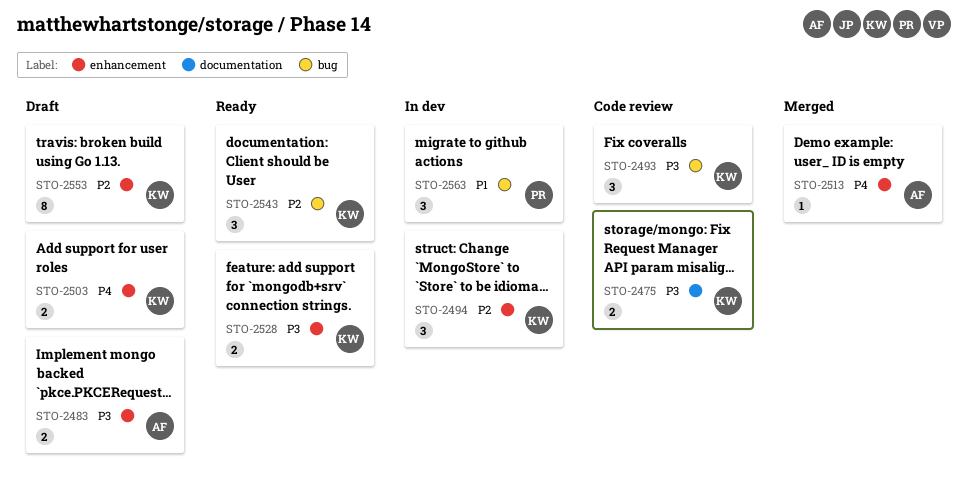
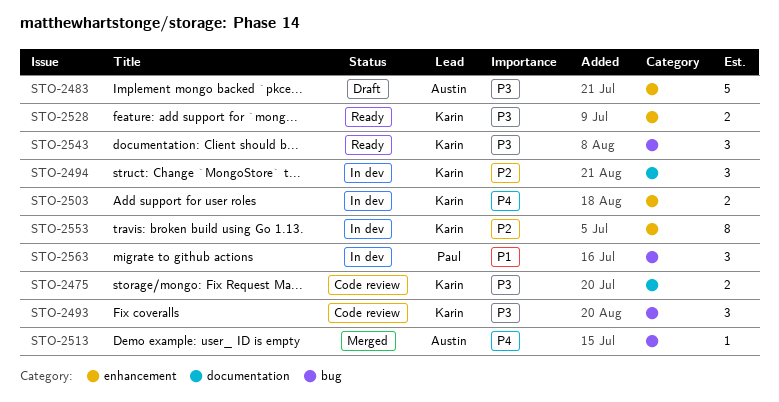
STO-2483, estimate: 2 -> 5
STO-2494, label: enhancement -> documentation
STO-2503, status: Draft -> In dev
STO-2513, label: enhancement -> bug
STO-2543, priority: P2 -> P3
STO-2553, status: Draft -> In dev

